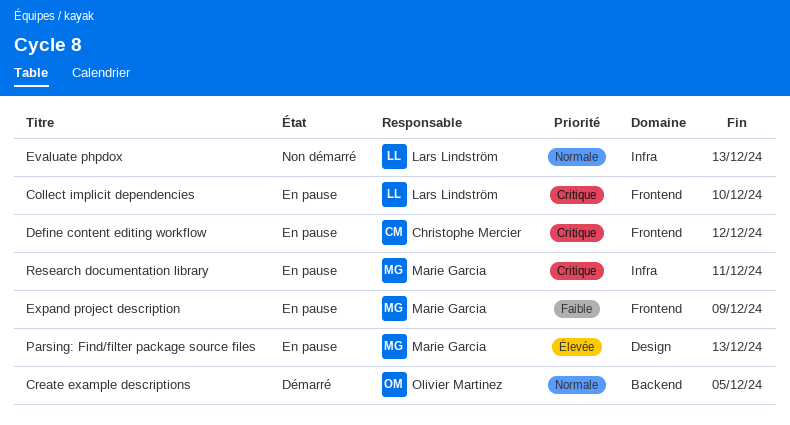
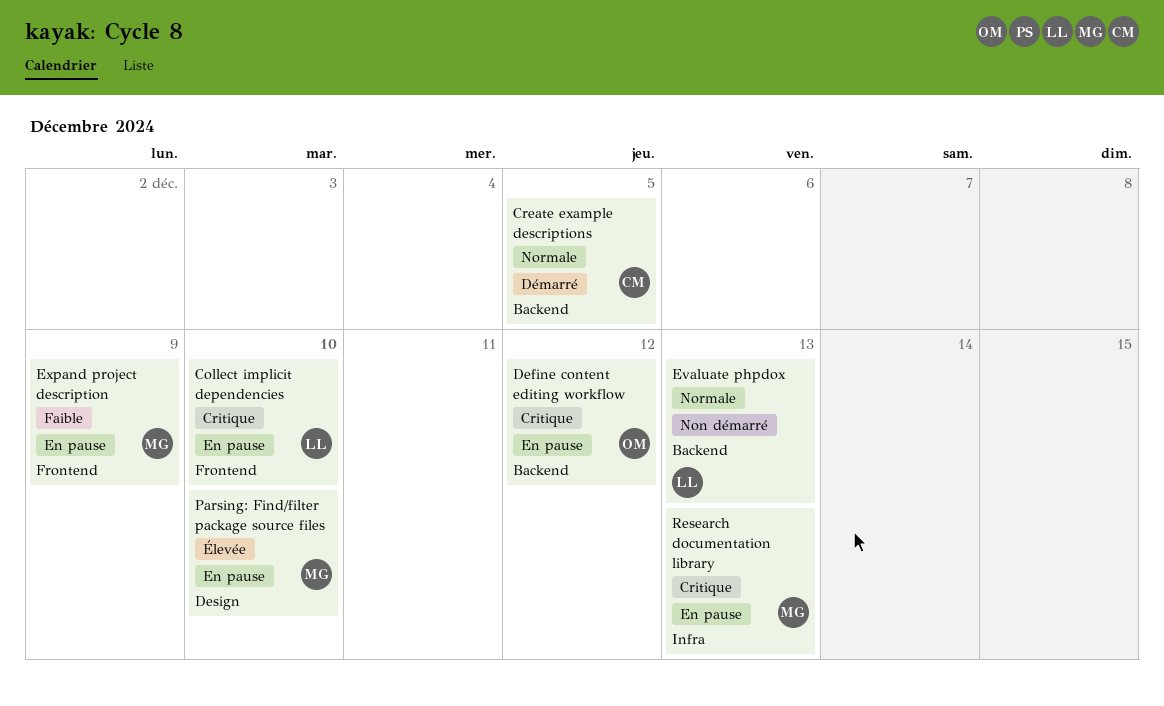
Create example descriptions, owner: Olivier Martinez -> Christophe Mercier
Define content editing workflow, owner: Christophe Mercier -> Olivier Martinez
Define content editing workflow, label: Frontend -> Backend
Evaluate phpdox, label: Infra -> Backend
Parsing: Find/filter package source files, due: Dec 13 -> Dec 10
Research documentation library, due: Dec 11 -> Dec 13

